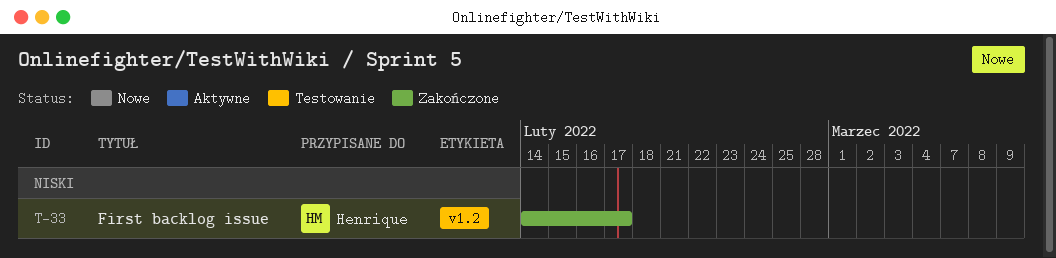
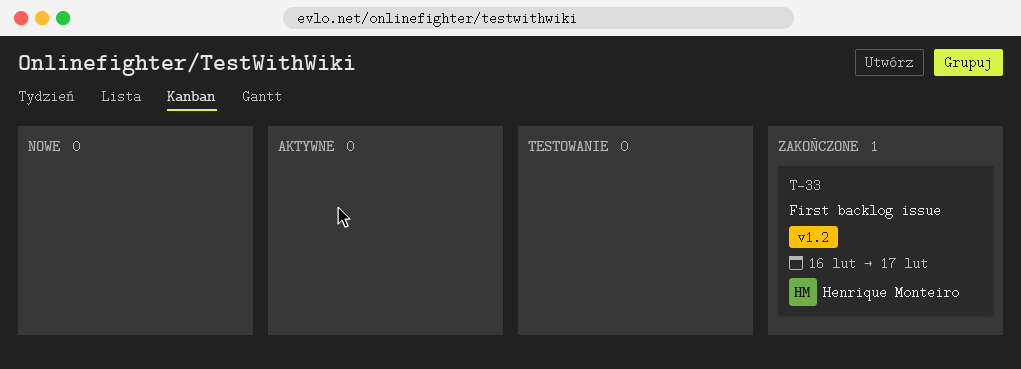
T-33, start: Feb 14 -> Feb 16

